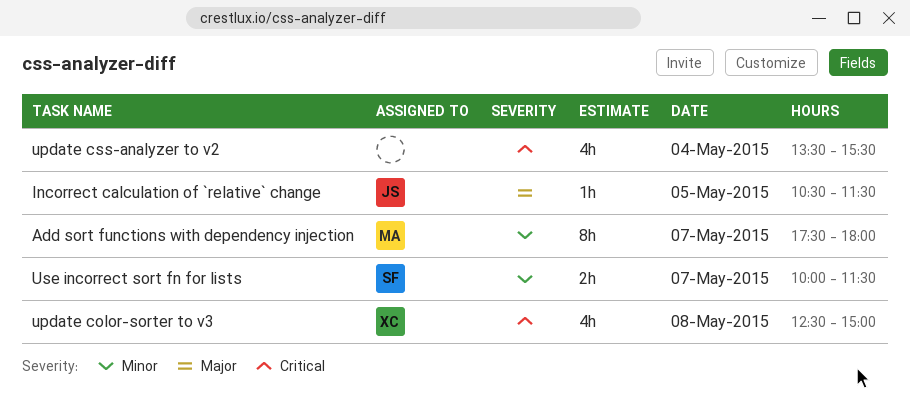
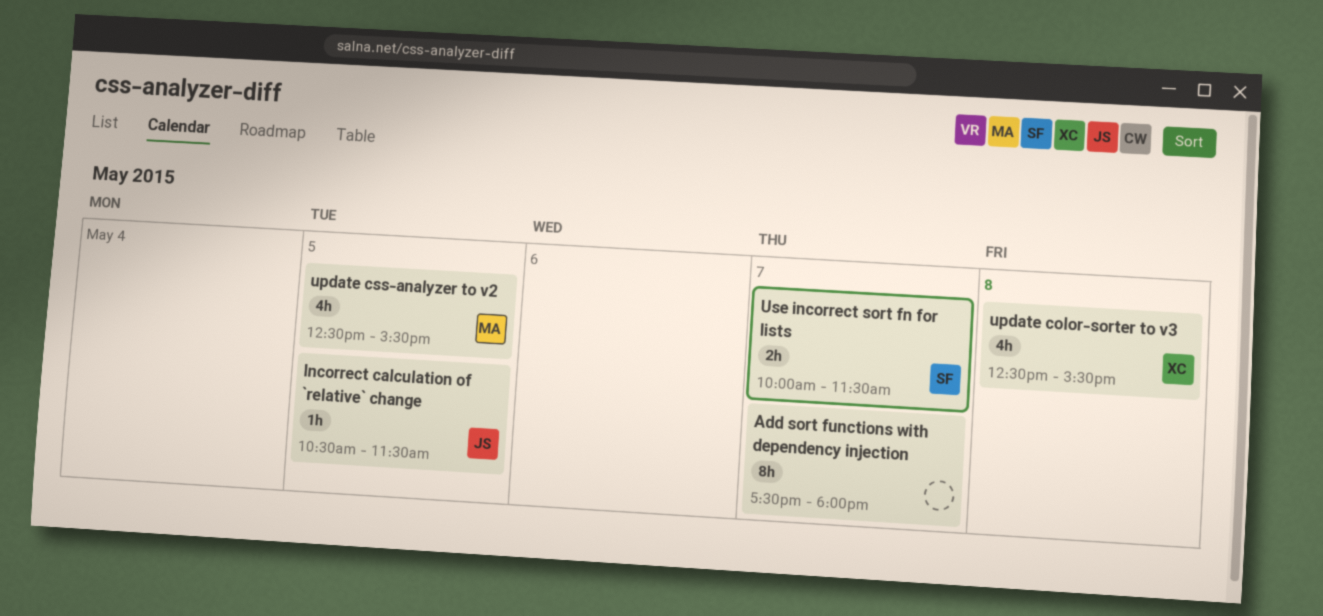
Add sort functions with dependency injection, owner: MA -> none
update color-sorter to v3, ends: 15:00 -> 15:30
update css-analyzer to v2, owner: none -> MA
update css-analyzer to v2, day: May 4 -> May 5
update css-analyzer to v2, begins: 13:30 -> 12:30

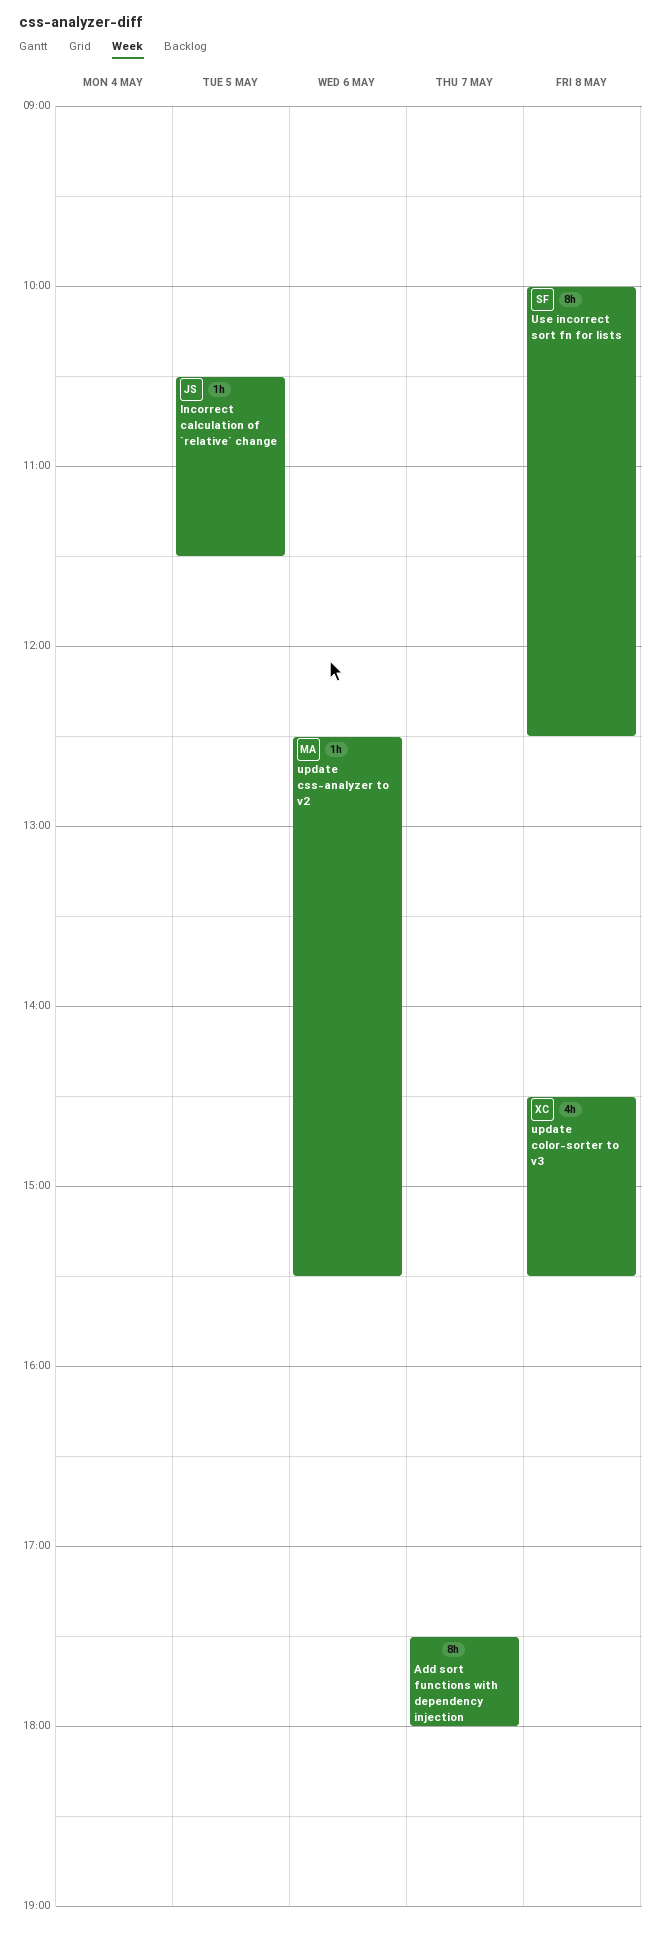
update color-sorter to v3, begins: 12:30 -> 14:30
update css-analyzer to v2, estimate: 4h -> 1h
update css-analyzer to v2, day: May 5 -> May 6
Use incorrect sort fn for lists, estimate: 2h -> 8h
Use incorrect sort fn for lists, day: May 7 -> May 8
Use incorrect sort fn for lists, ends: 11:30 -> 12:30

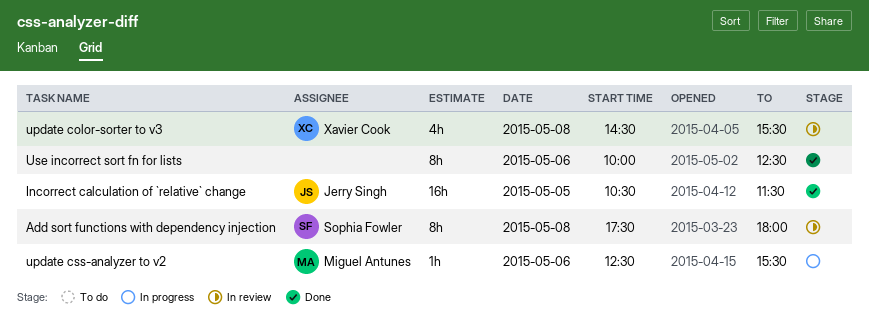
Add sort functions with dependency injection, owner: none -> Sophia Fowler
Add sort functions with dependency injection, day: May 7 -> May 8
Incorrect calculation of `relative` change, estimate: 1h -> 16h
Use incorrect sort fn for lists, owner: Sophia Fowler -> none
Use incorrect sort fn for lists, day: May 8 -> May 6

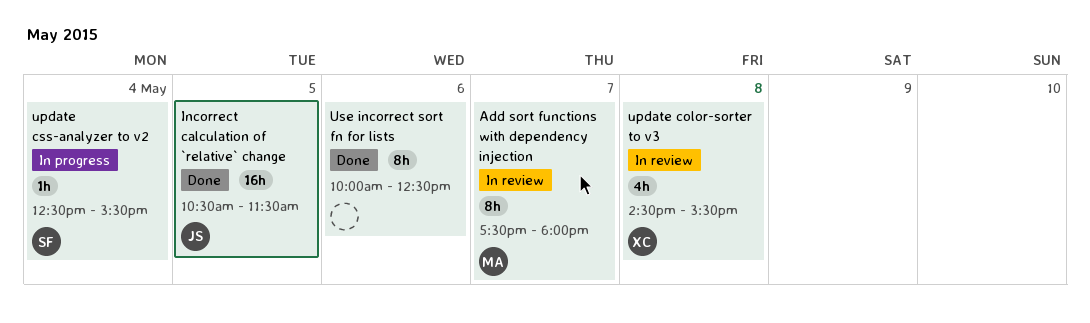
Add sort functions with dependency injection, owner: Sophia Fowler -> Miguel Antunes
Add sort functions with dependency injection, day: May 8 -> May 7
update css-analyzer to v2, owner: Miguel Antunes -> Sophia Fowler
update css-analyzer to v2, day: May 6 -> May 4

